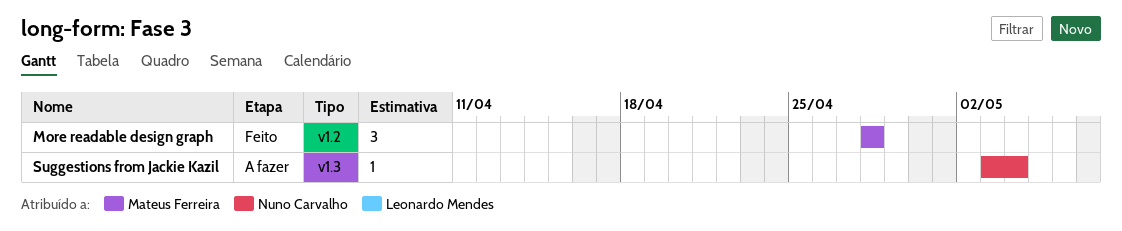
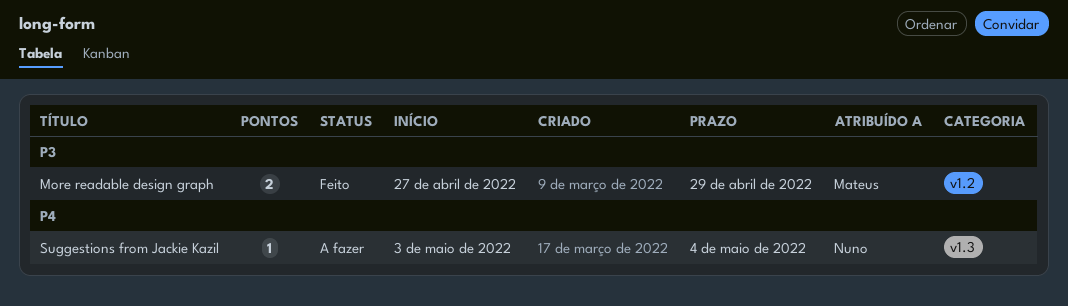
More readable design graph, estimate: 3 -> 2
More readable design graph, start: Apr 28 -> Apr 27
More readable design graph, due: Apr 28 -> Apr 29

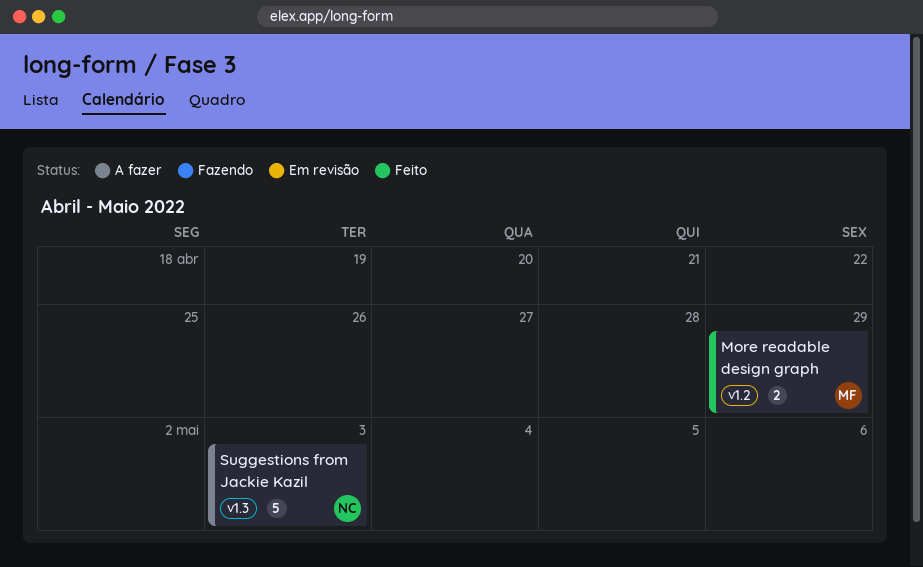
Suggestions from Jackie Kazil, estimate: 1 -> 5
Suggestions from Jackie Kazil, due: May 4 -> May 3

